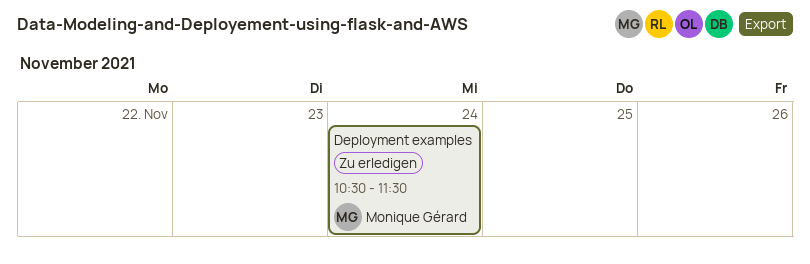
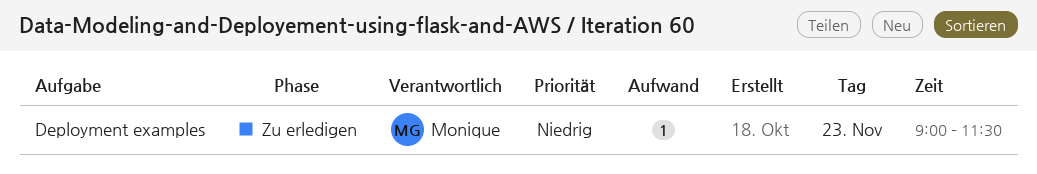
Deployment examples, day: Nov 24 -> Nov 23
Deployment examples, begins: 10:30 -> 09:00

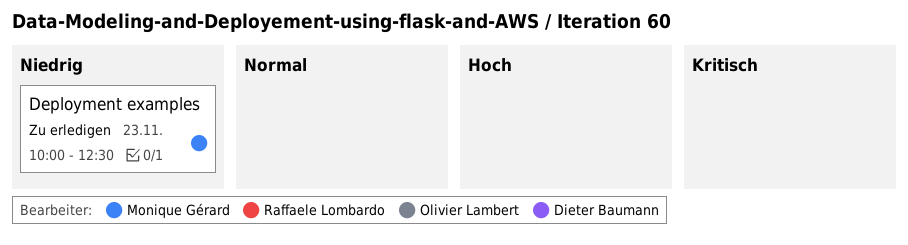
Deployment examples, begins: 09:00 -> 10:00
Deployment examples, ends: 11:30 -> 12:30

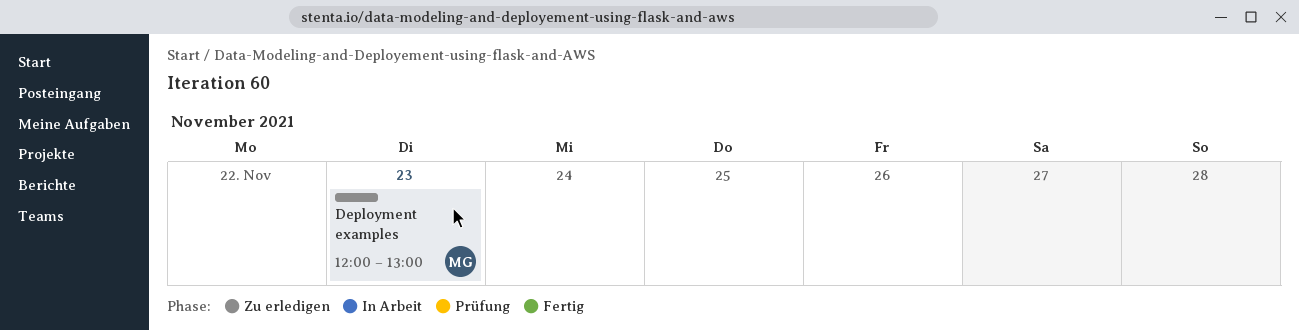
Deployment examples, begins: 10:00 -> 12:00
Deployment examples, ends: 12:30 -> 13:00

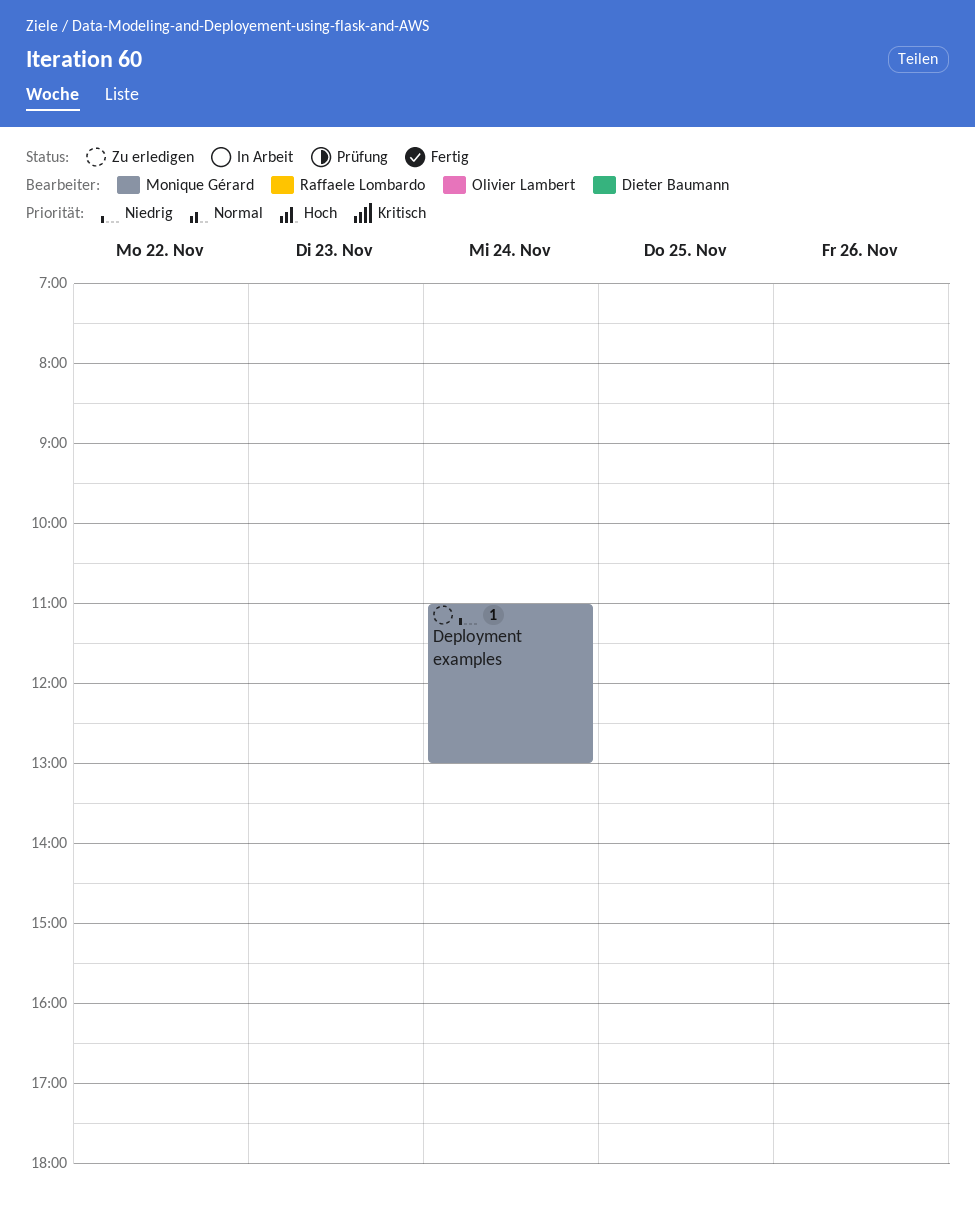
Deployment examples, day: Nov 23 -> Nov 24
Deployment examples, begins: 12:00 -> 11:00

